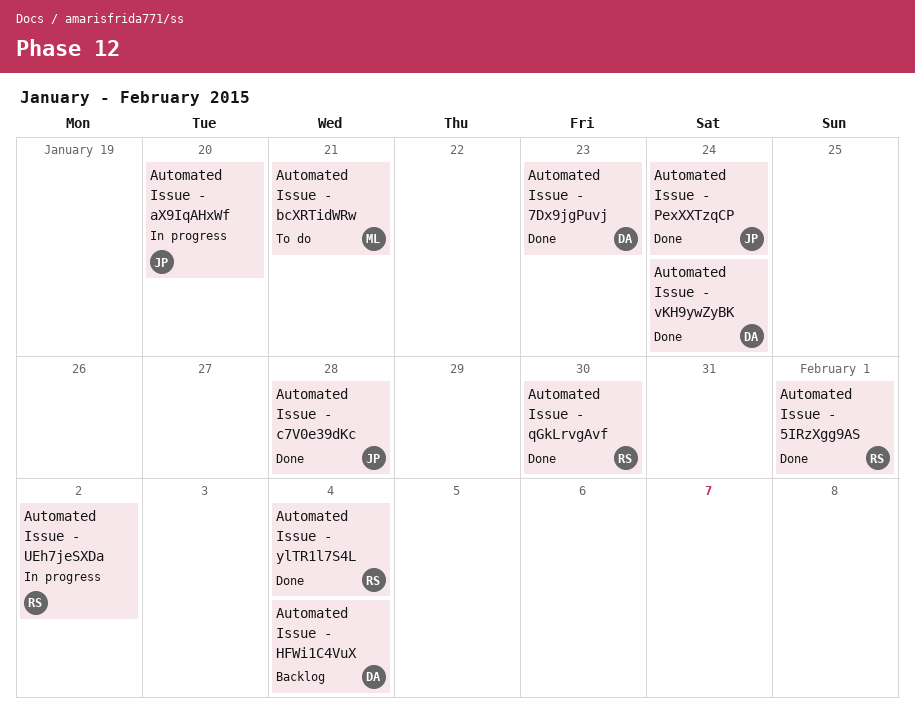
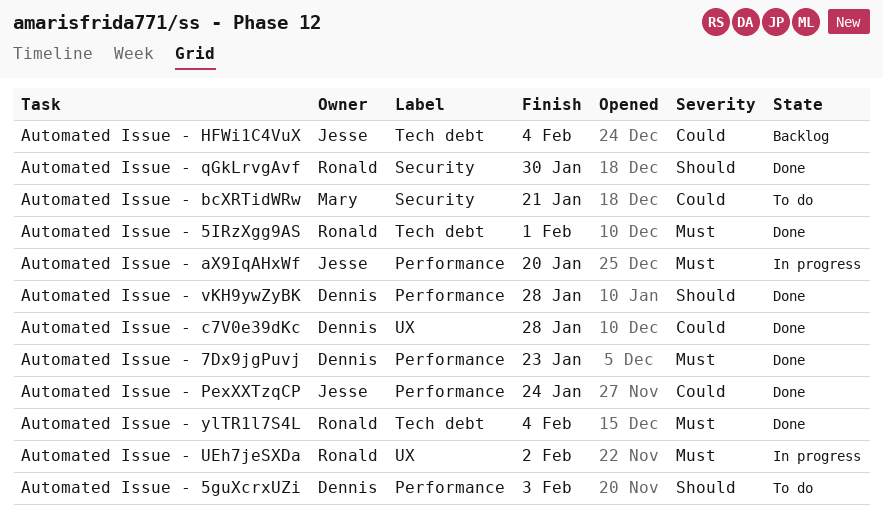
Automated Issue - 5guXcrxUZi: none -> present
Automated Issue - c7V0e39dKc, owner: Jesse -> Dennis
Automated Issue - HFWi1C4VuX, owner: Dennis -> Jesse
Automated Issue - vKH9ywZyBK, due: Jan 24 -> Jan 28

